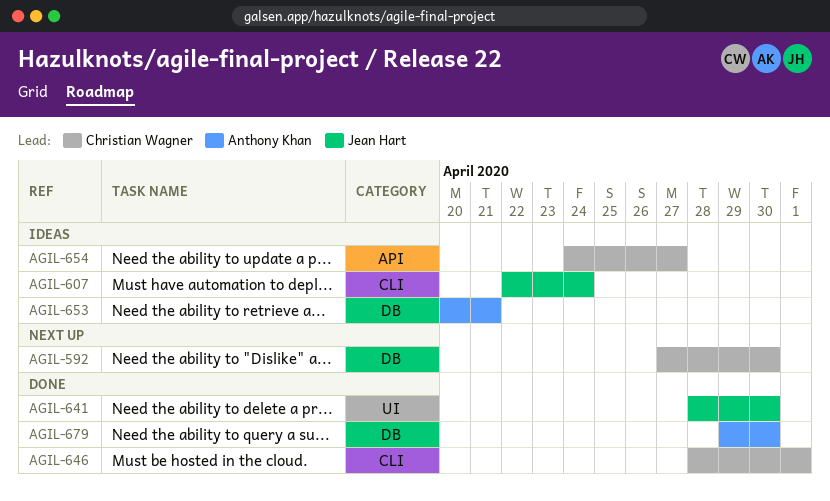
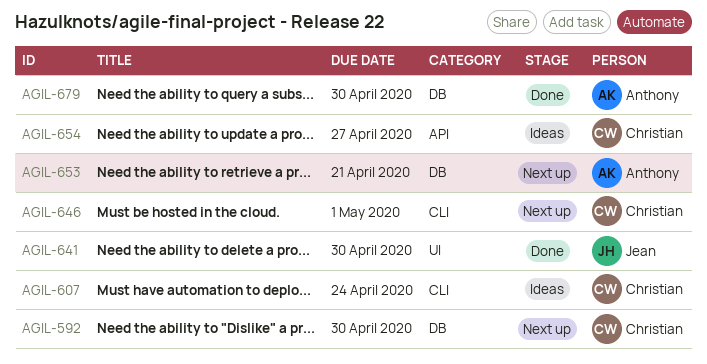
AGIL-607, owner: Jean Hart -> Christian Wagner
AGIL-646, status: Done -> Next up
AGIL-653, status: Ideas -> Next up

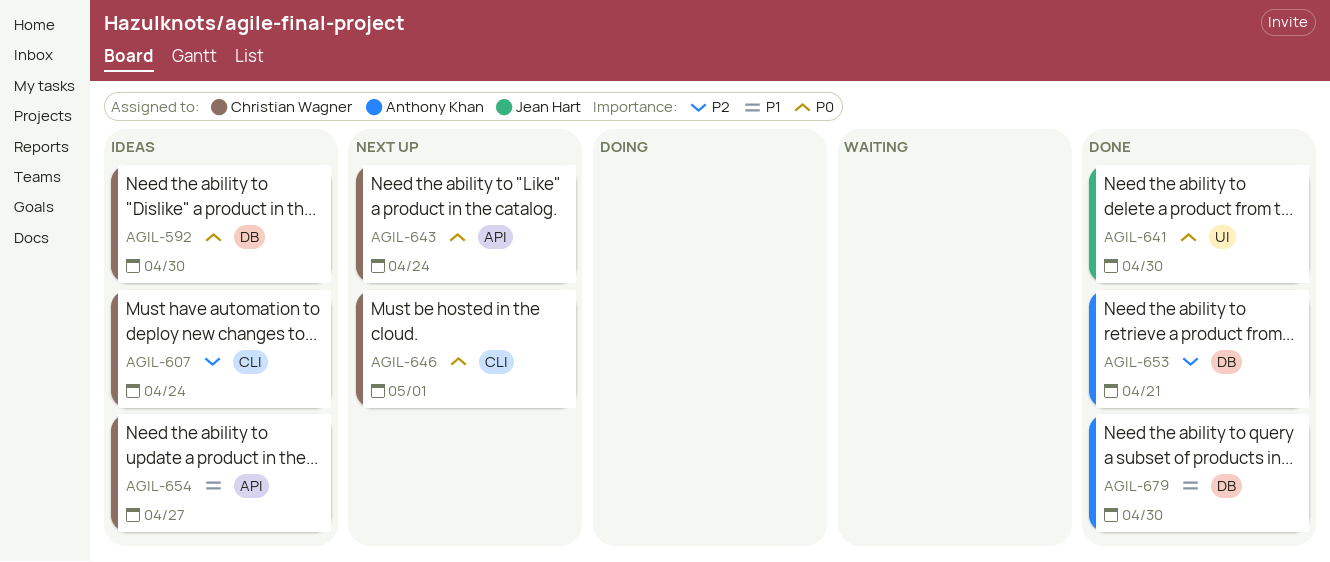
AGIL-592, status: Next up -> Ideas
AGIL-643: none -> present
AGIL-653, status: Next up -> Done

